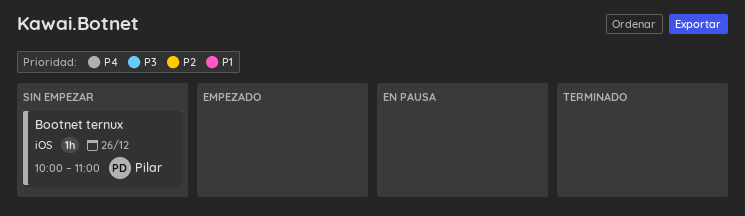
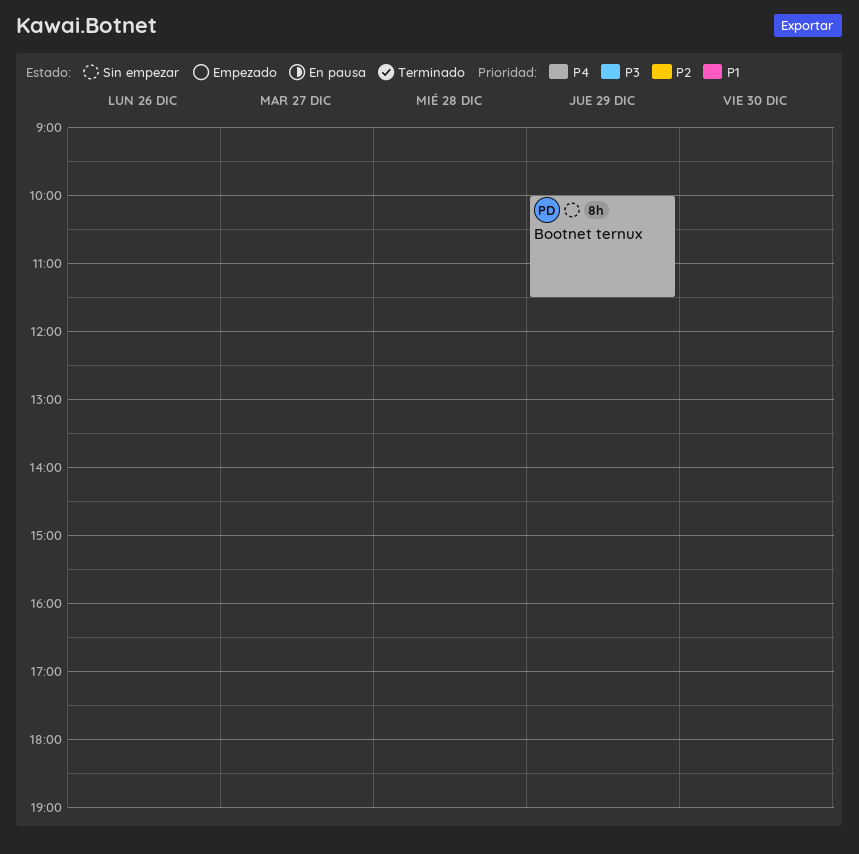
Bootnet ternux, estimate: 1h -> 8h
Bootnet ternux, day: Dec 26 -> Dec 29
Bootnet ternux, ends: 11:00 -> 11:30

